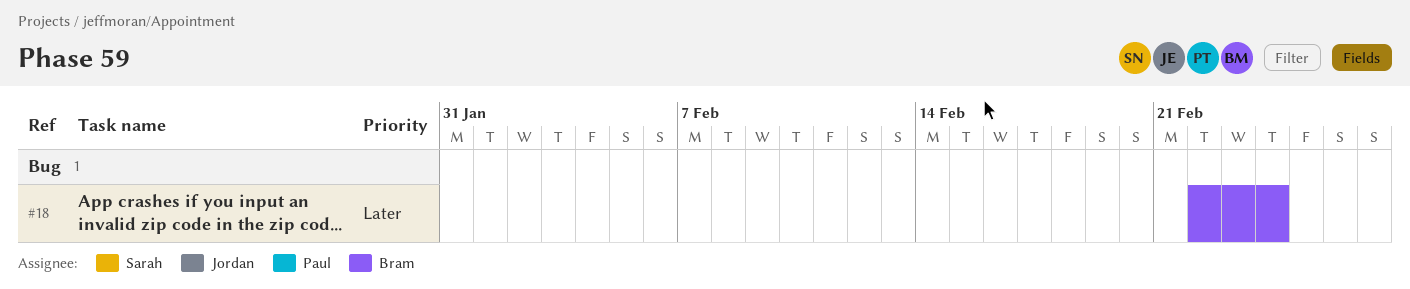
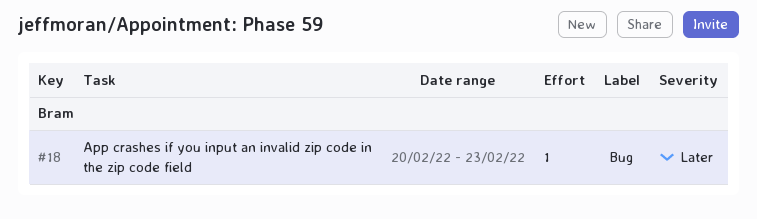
#18, start: Feb 22 -> Feb 20
#18, due: Feb 24 -> Feb 23

